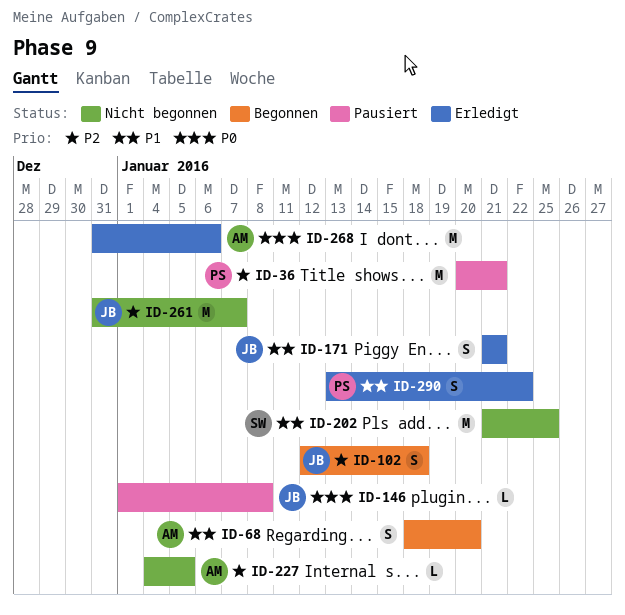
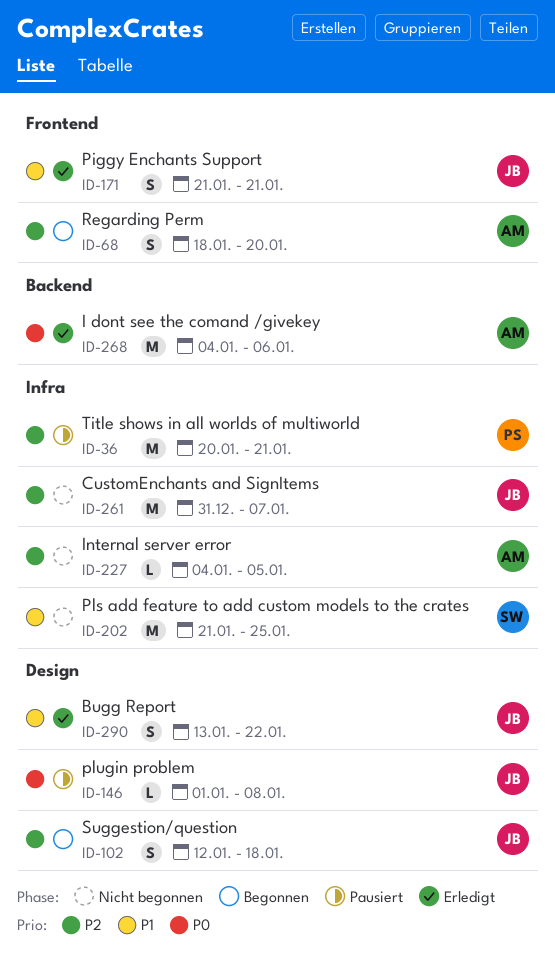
ID-68, priority: P1 -> P2
ID-268, start: Dec 31 -> Jan 4
ID-290, owner: PS -> JB

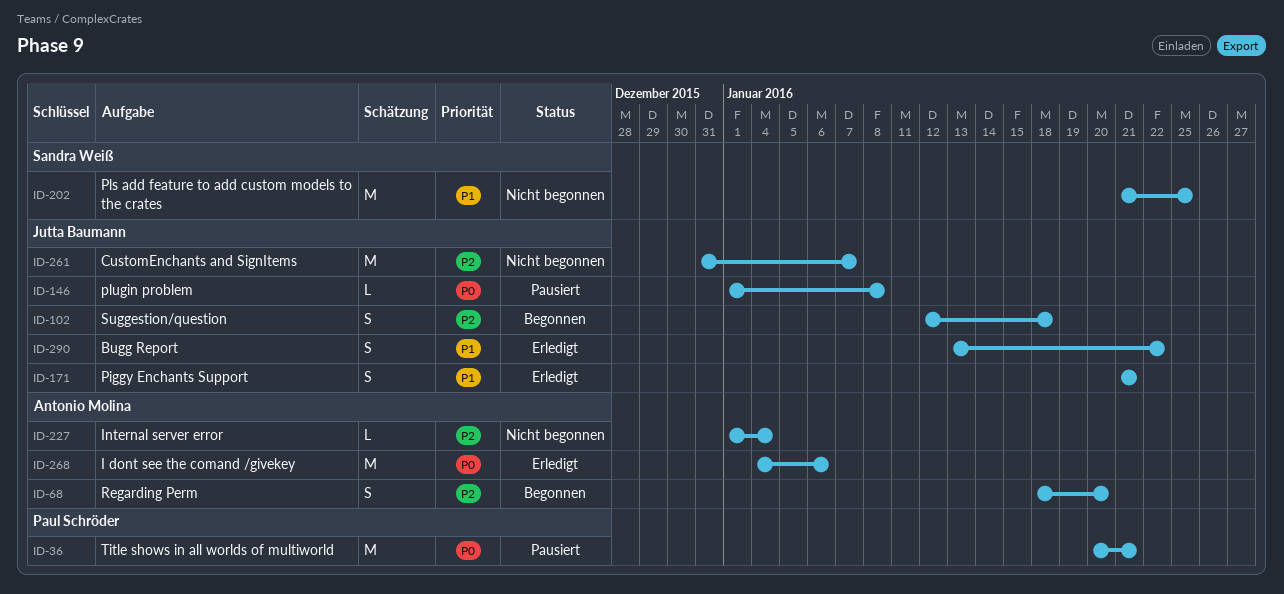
ID-36, priority: P2 -> P0
ID-227, start: Jan 4 -> Jan 1
ID-227, due: Jan 5 -> Jan 4

